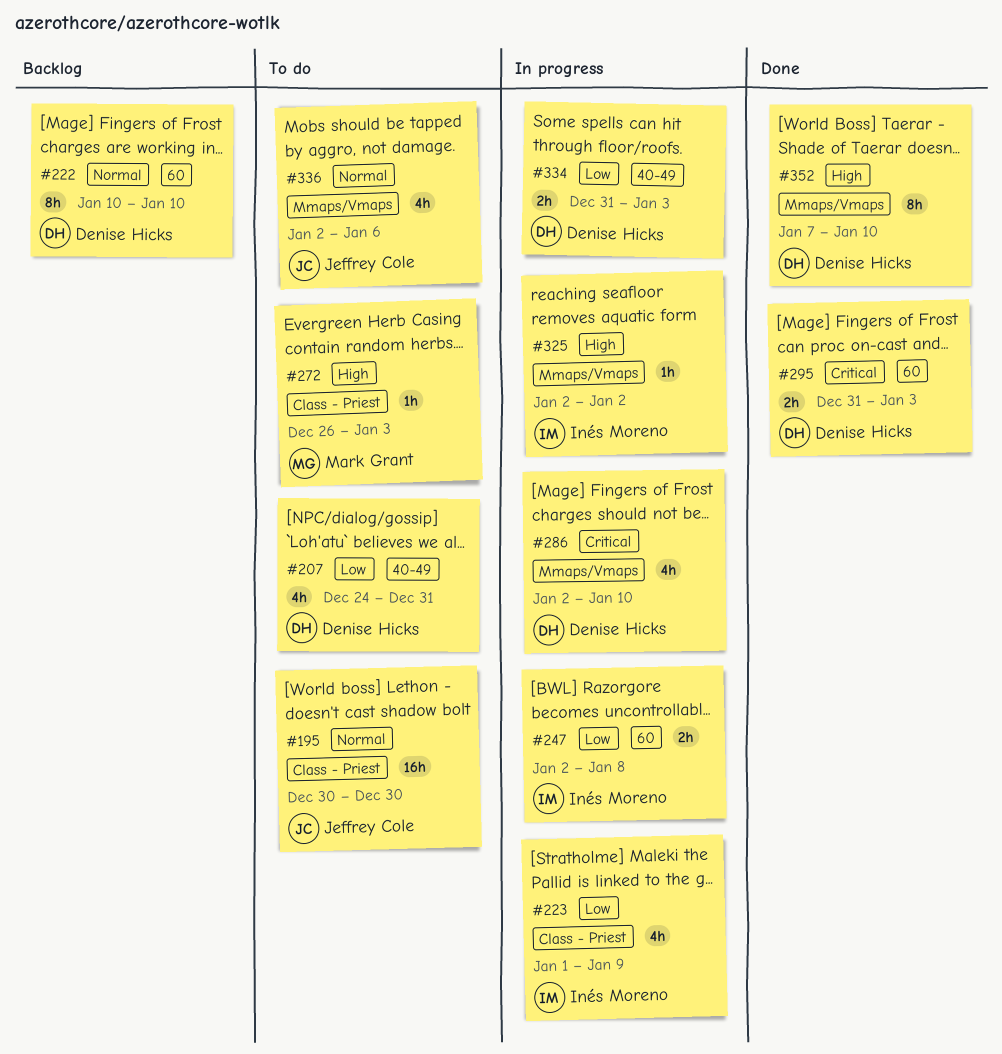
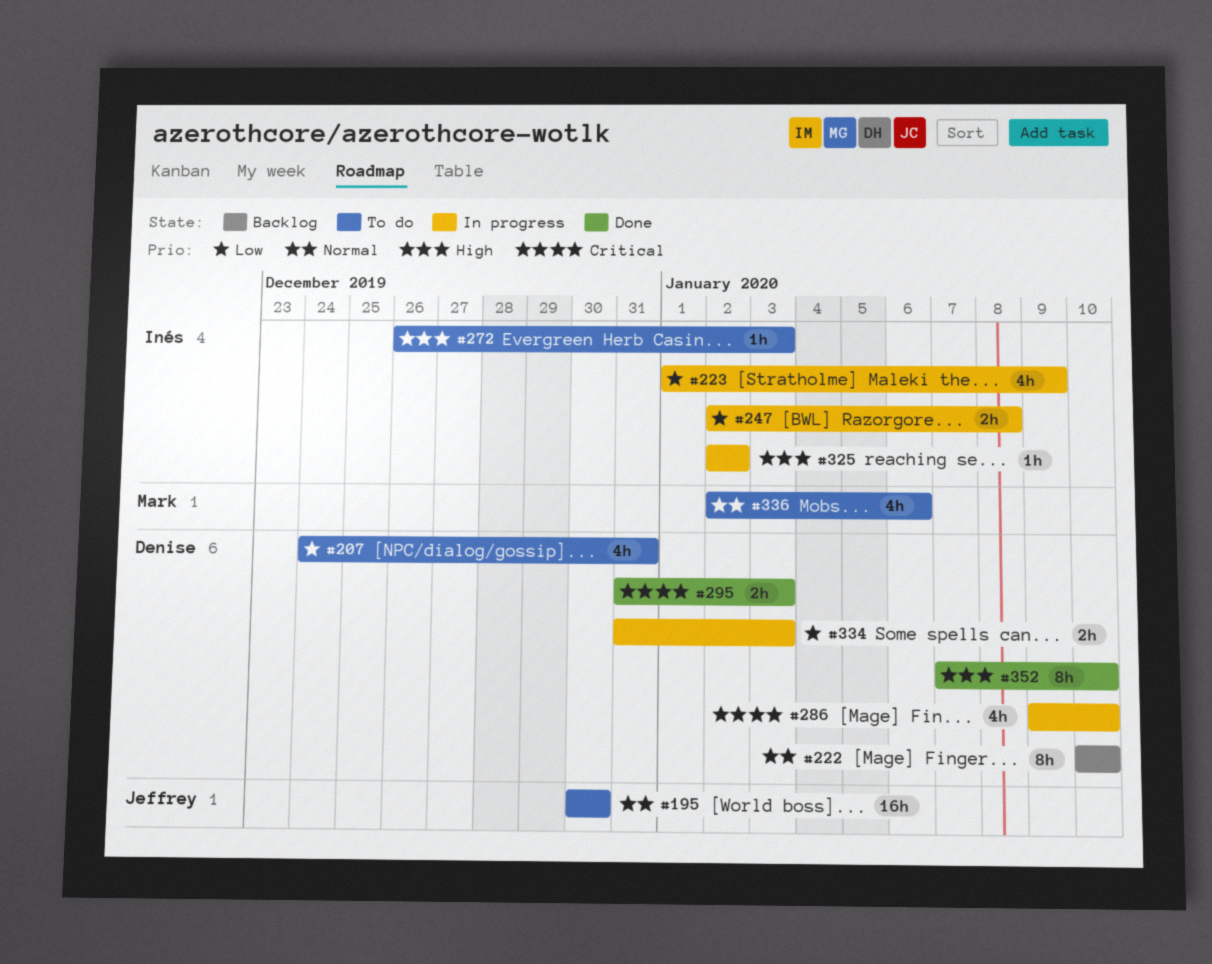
#272, owner: Mark Grant -> Inés Moreno
#286, start: Jan 2 -> Jan 9
#336, owner: Jeffrey Cole -> Mark Grant

